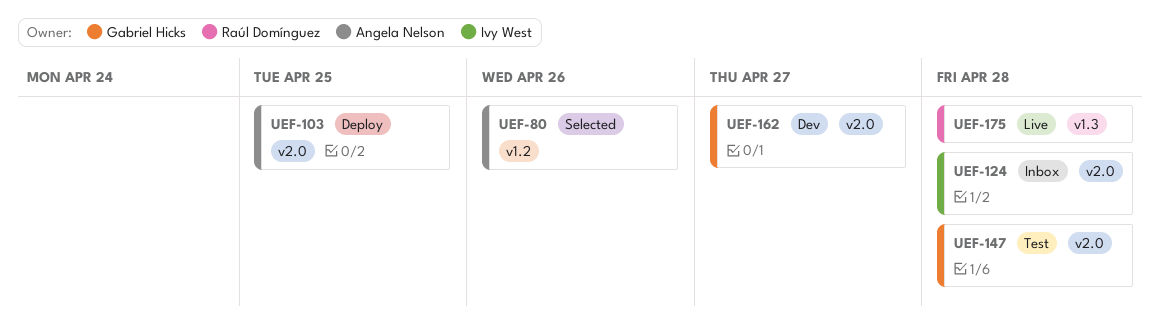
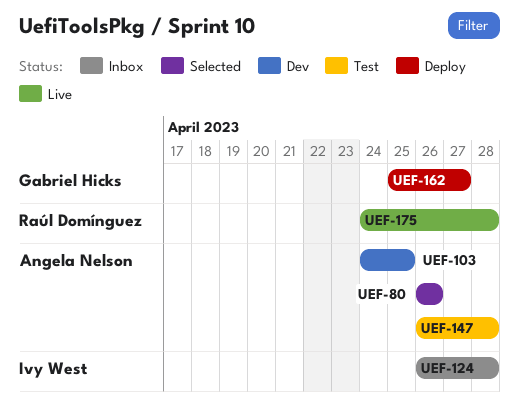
UEF-103, status: Deploy -> Dev
UEF-147, owner: Gabriel Hicks -> Angela Nelson
UEF-162, status: Dev -> Deploy

